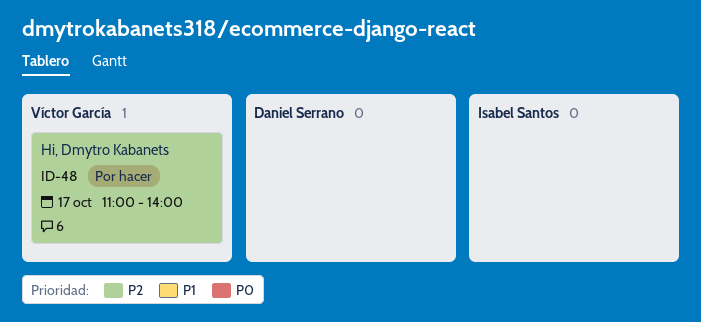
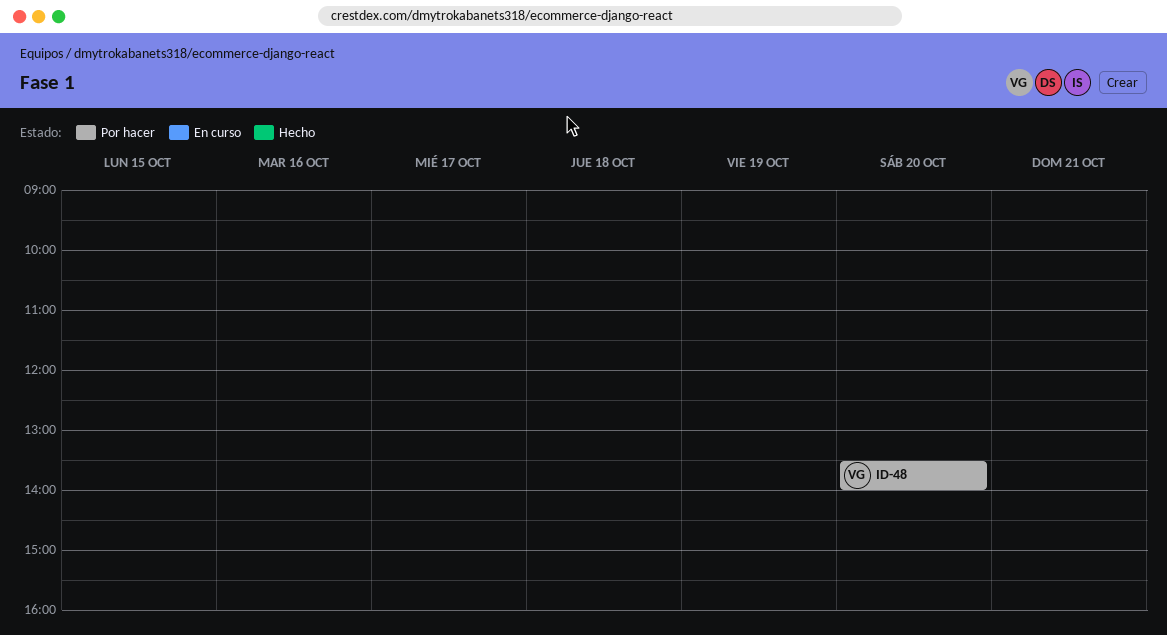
ID-48, day: Oct 17 -> Oct 20
ID-48, begins: 11:00 -> 13:30

